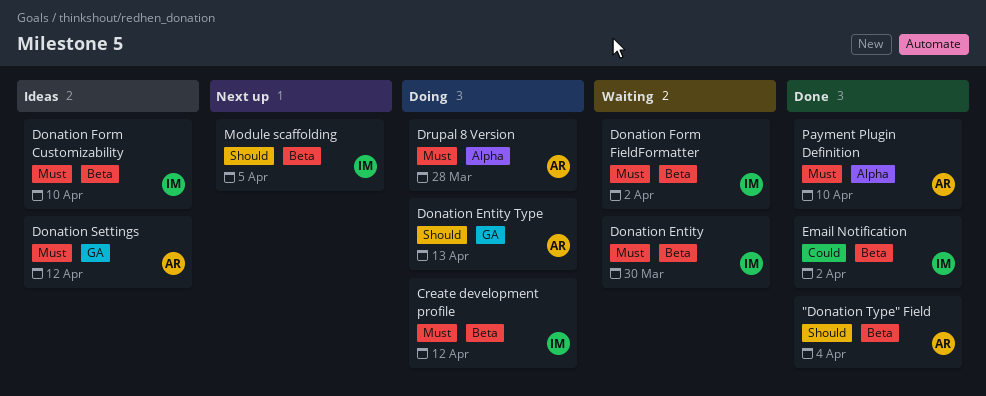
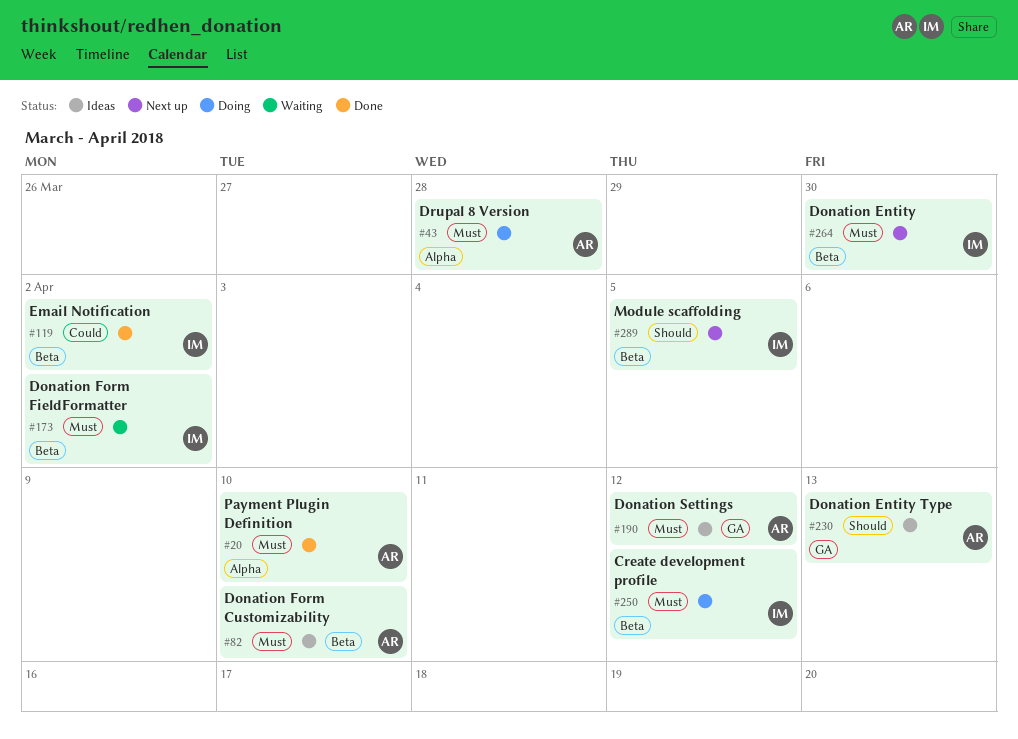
"Donation Type" Field: present -> none
Donation Entity, status: Waiting -> Next up
Donation Entity Type, status: Doing -> Ideas
Donation Form Customizability, owner: IM -> AR

